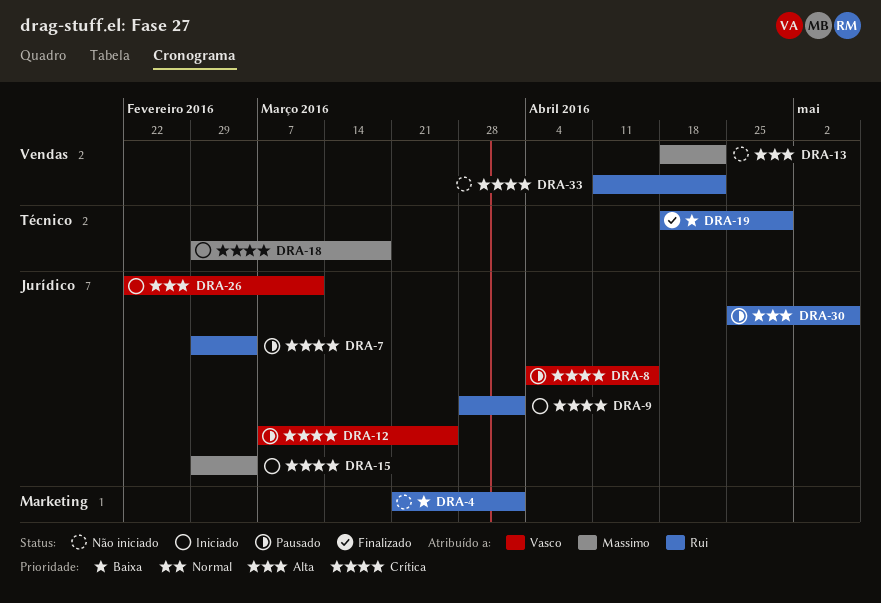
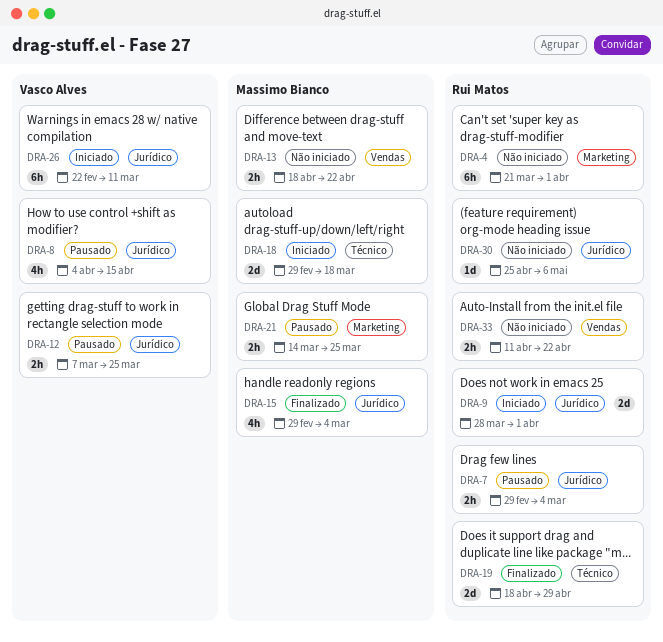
DRA-15, status: Iniciado -> Finalizado
DRA-21: none -> present
DRA-30, status: Pausado -> Não iniciado

